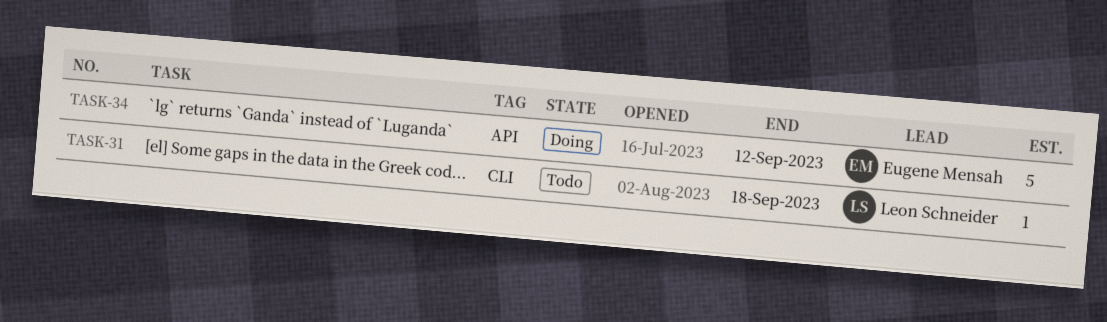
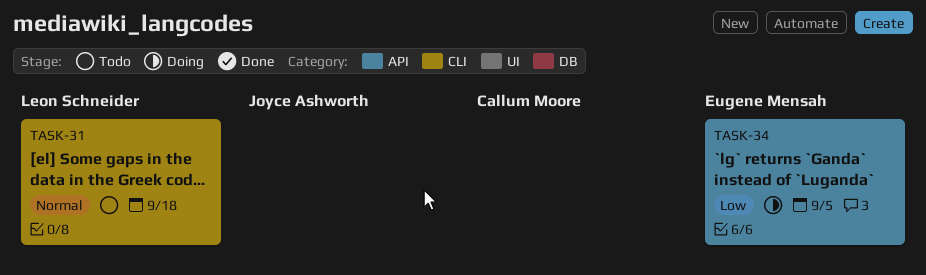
TASK-34, due: Sep 12 -> Sep 5

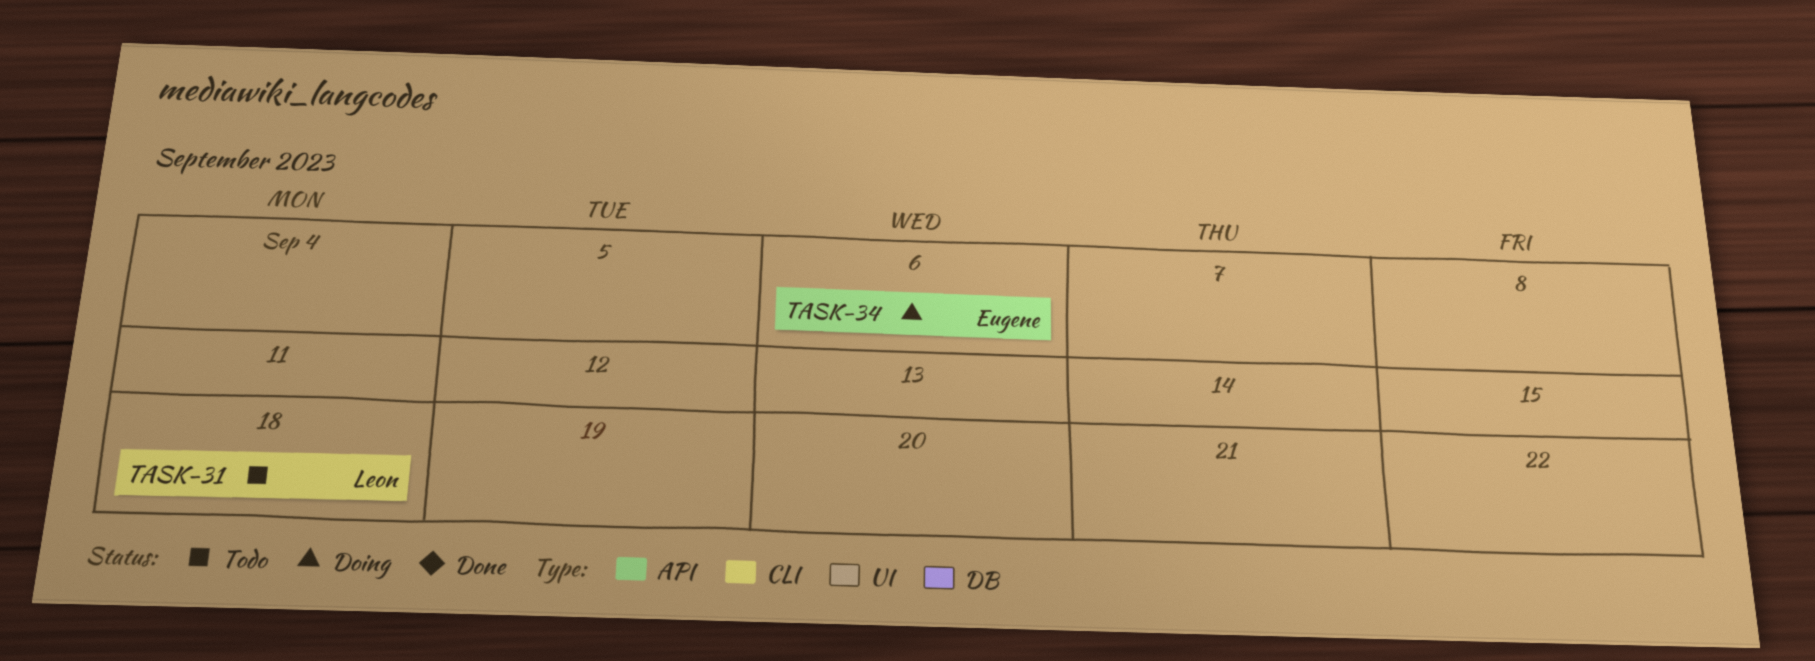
TASK-34, due: Sep 5 -> Sep 6

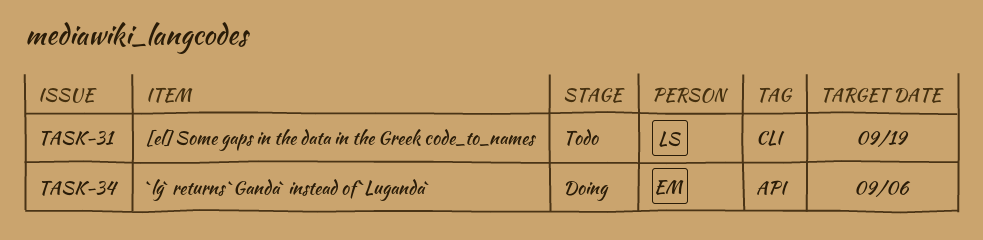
TASK-31, due: Sep 18 -> Sep 19

